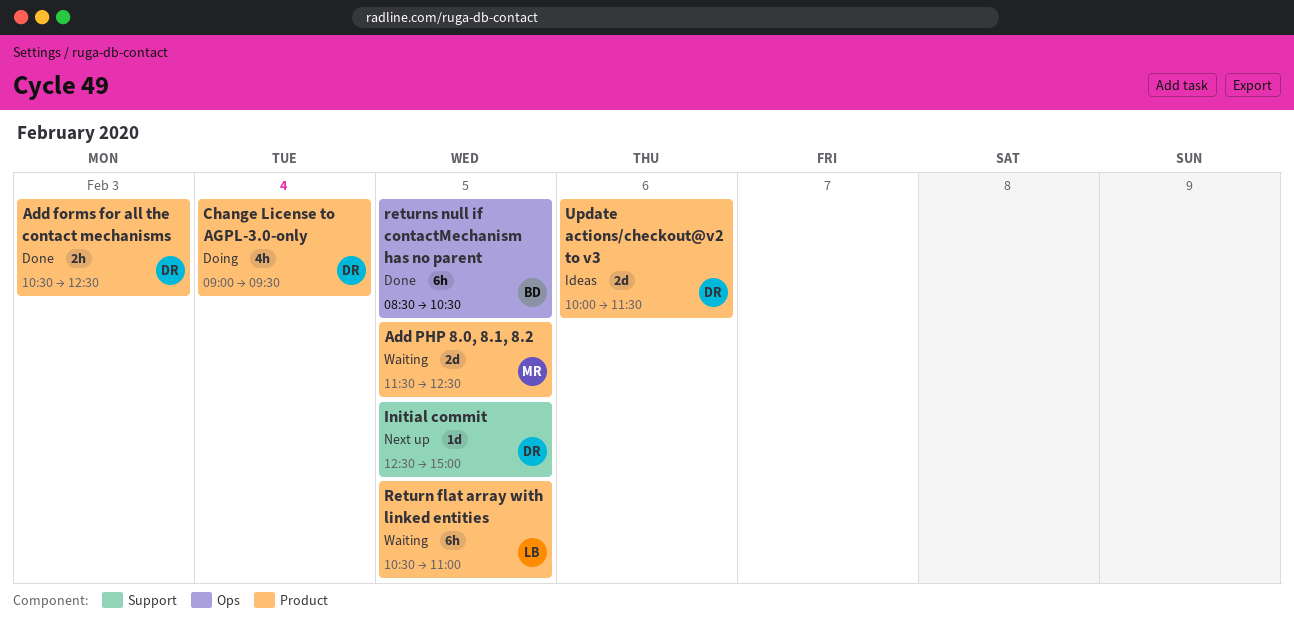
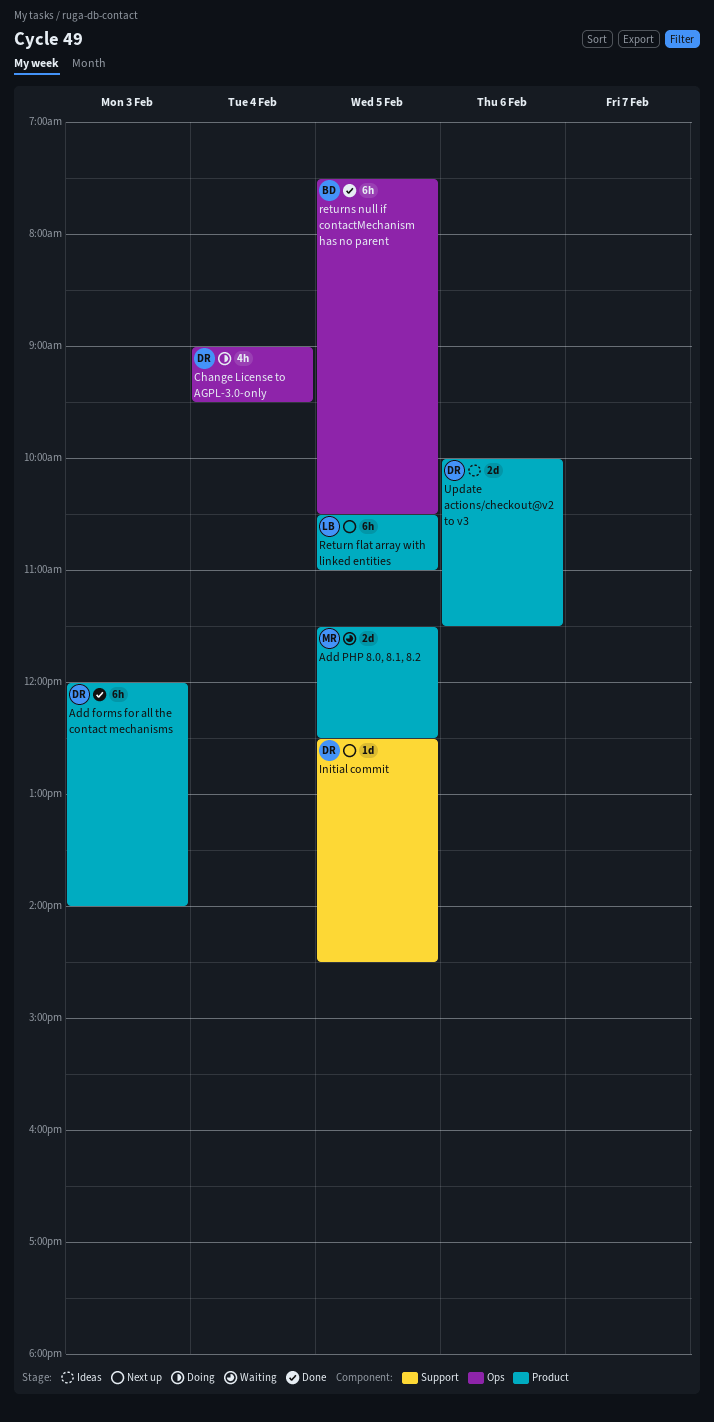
Add forms for all the contact mechanisms, estimate: 2h -> 6h
Add forms for all the contact mechanisms, begins: 10:30 -> 12:00
Add forms for all the contact mechanisms, ends: 12:30 -> 14:00
Change License to AGPL-3.0-only, label: Product -> Ops
Initial commit, ends: 15:00 -> 14:30
Return flat array with linked entities, status: Waiting -> Next up
returns null if contactMechanism has no parent, begins: 08:30 -> 07:30

